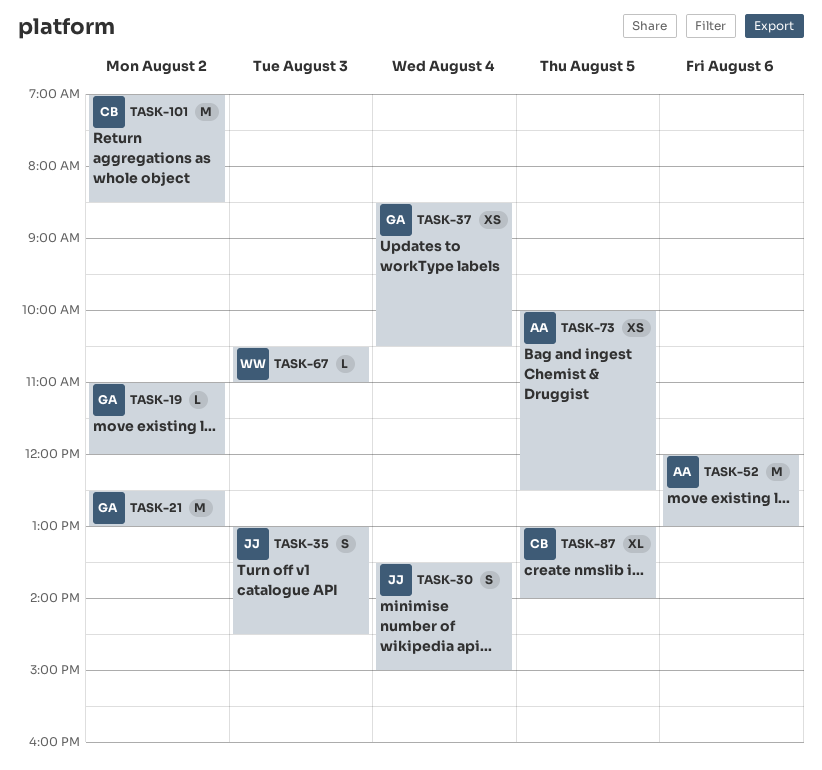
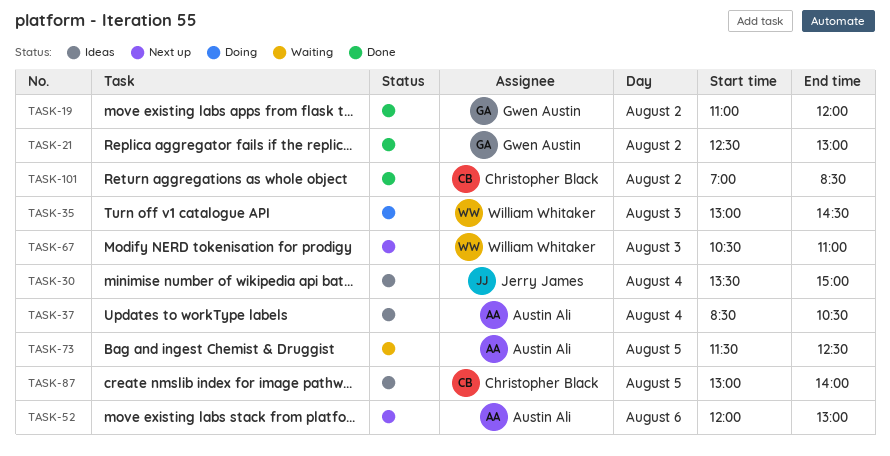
TASK-35, owner: Jerry James -> William Whitaker
TASK-37, owner: Gwen Austin -> Austin Ali
TASK-73, begins: 10:00 -> 11:30

